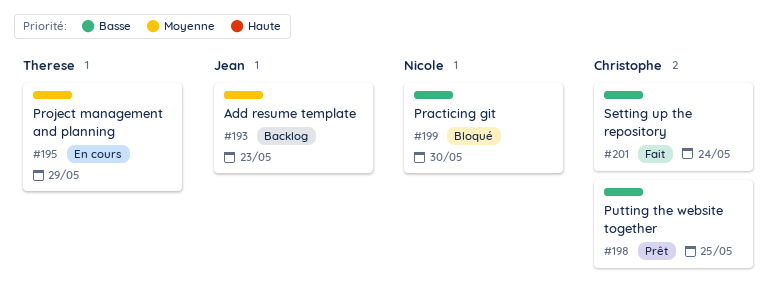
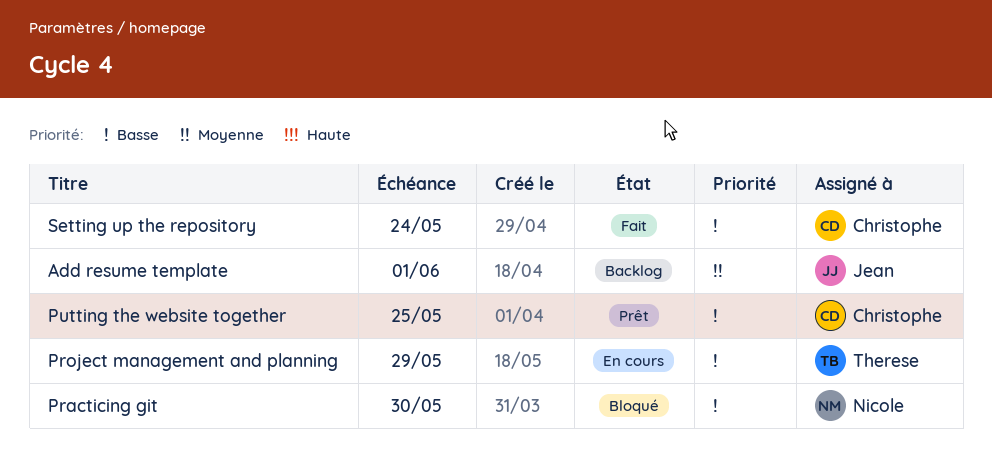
Add resume template, due: May 23 -> Jun 1
Project management and planning, priority: Moyenne -> Basse

